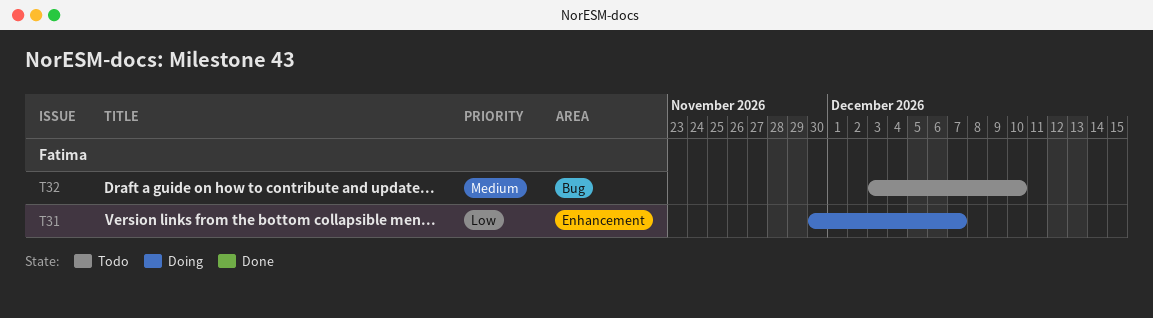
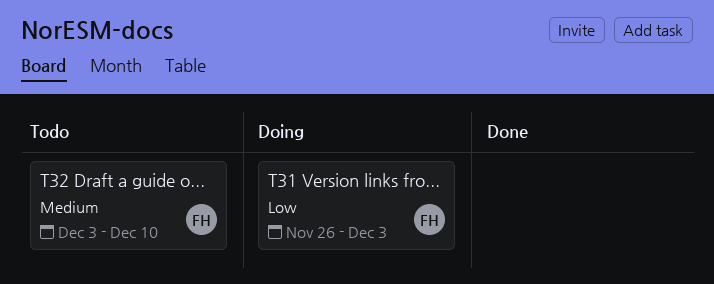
T31, start: Nov 30 -> Nov 26
T31, due: Dec 7 -> Dec 3

